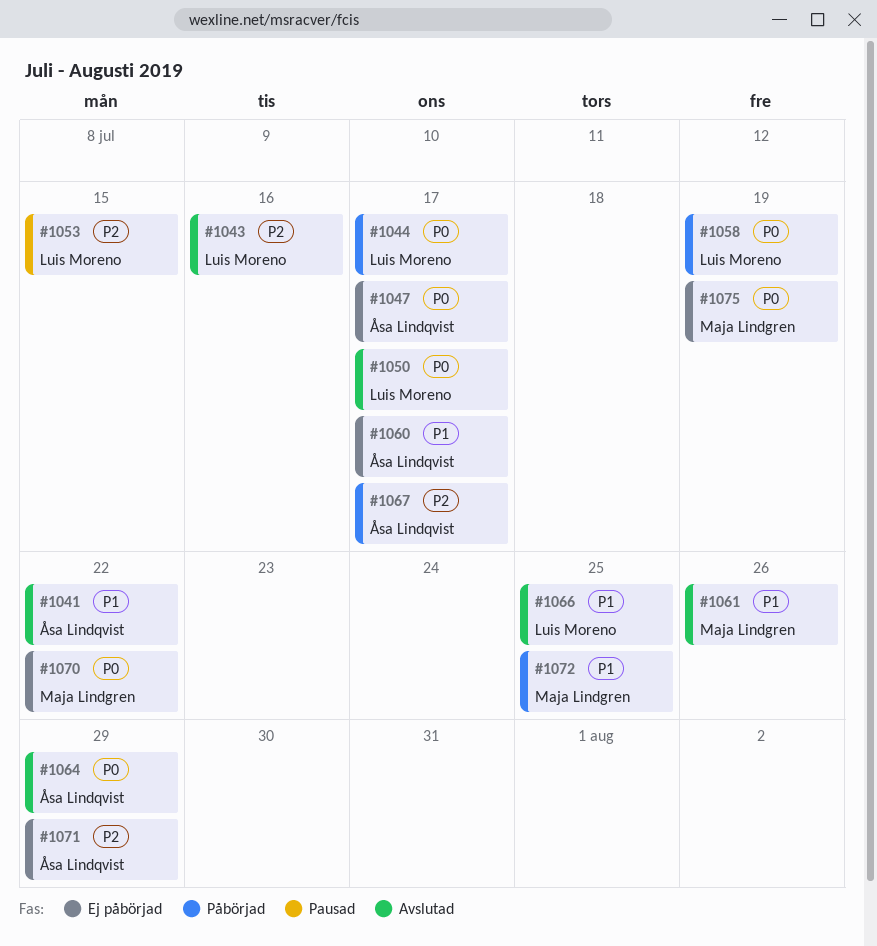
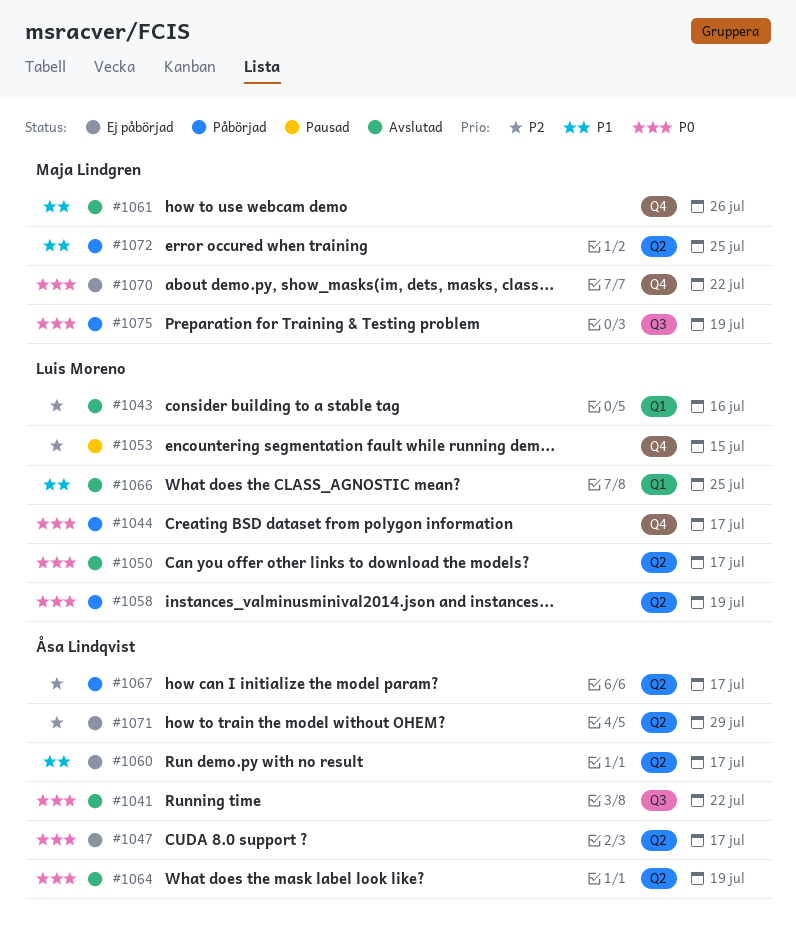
#1041, priority: P1 -> P0
#1064, due: Jul 29 -> Jul 19
#1075, status: Ej påbörjad -> Påbörjad

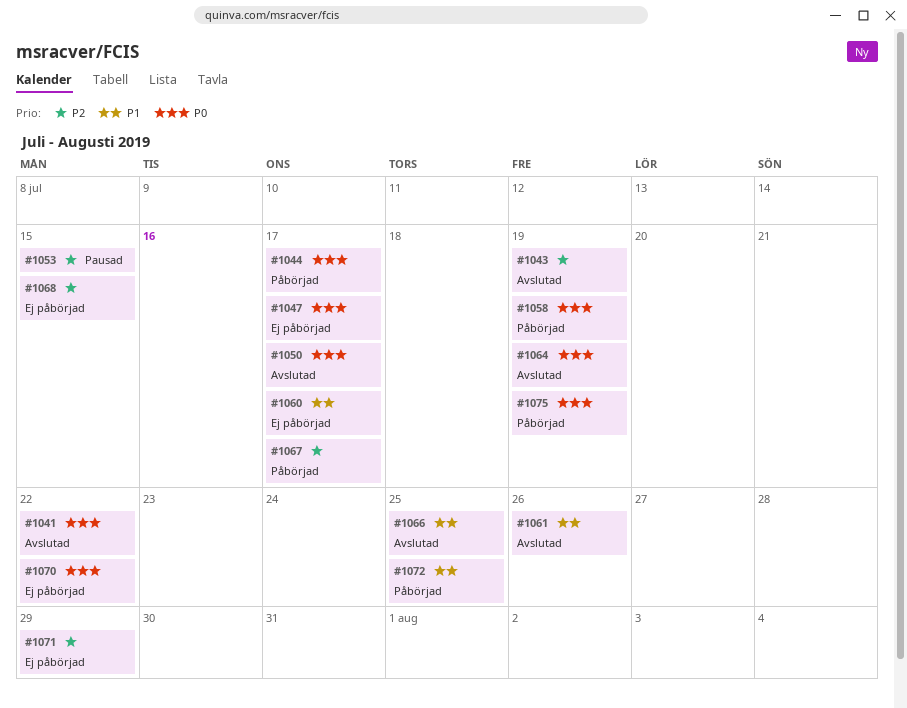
#1043, due: Jul 16 -> Jul 19
#1068: none -> present

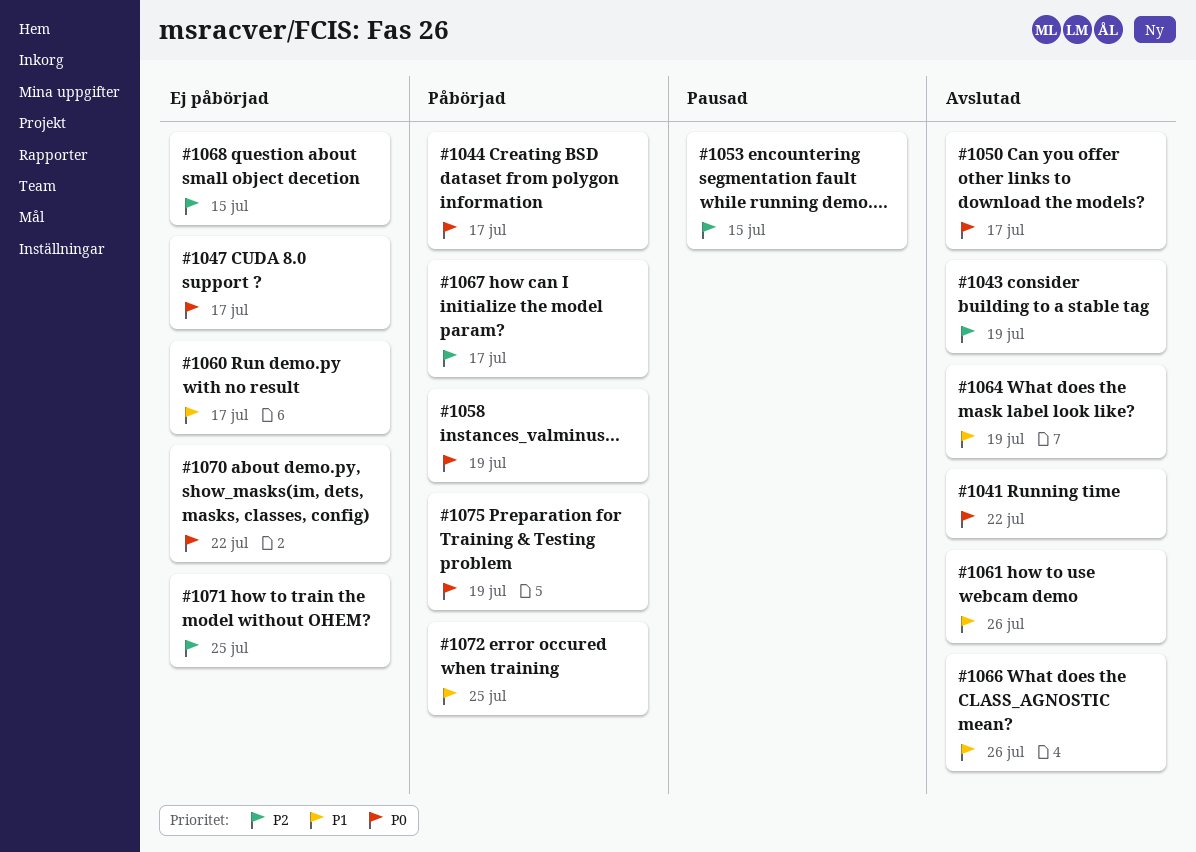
#1064, priority: P0 -> P1
#1066, due: Jul 25 -> Jul 26
#1071, due: Jul 29 -> Jul 25

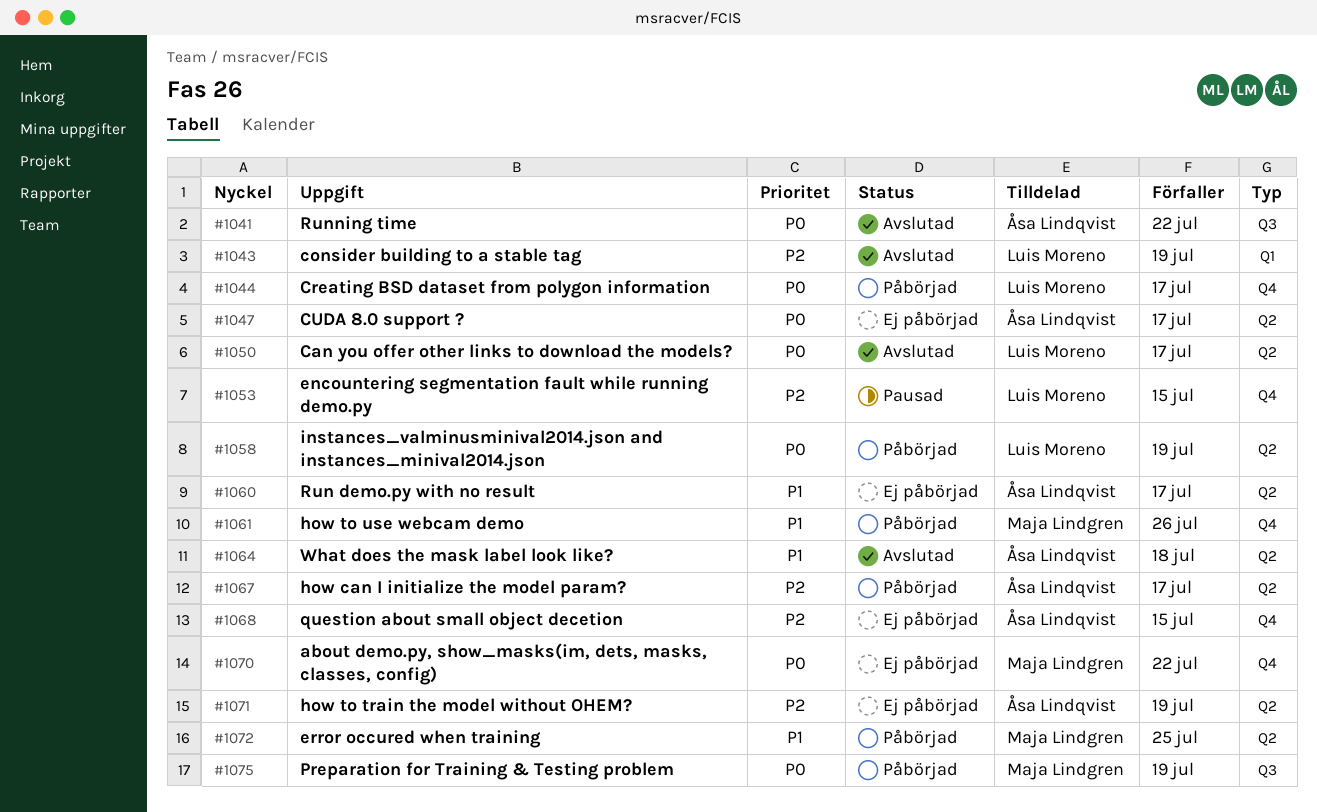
#1061, status: Avslutad -> Påbörjad
#1064, due: Jul 19 -> Jul 18
#1066: present -> none
#1071, due: Jul 25 -> Jul 19

